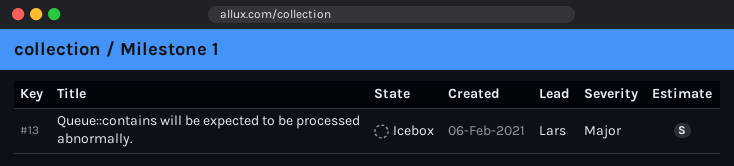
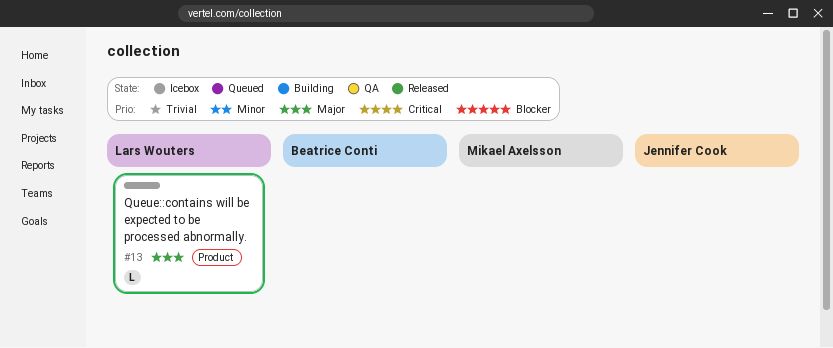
#13, estimate: S -> L

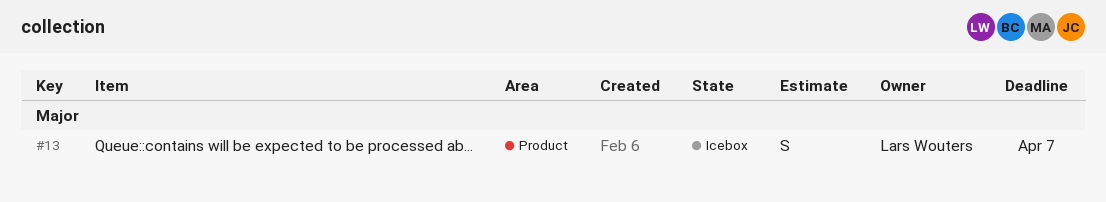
#13, estimate: L -> S

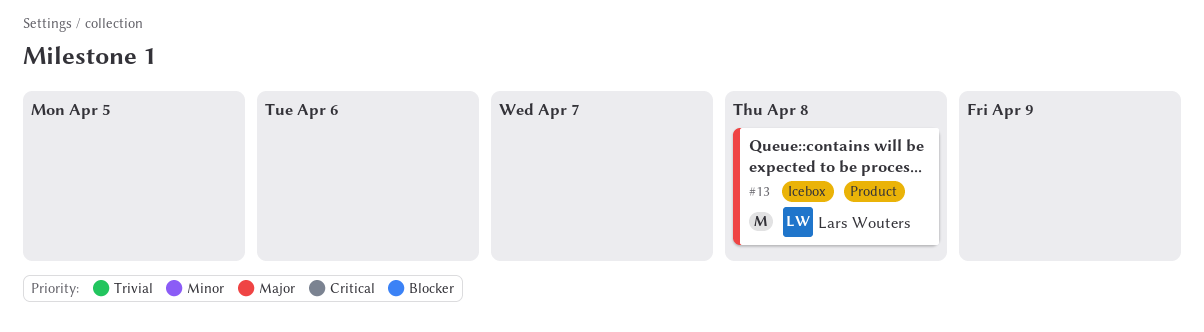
#13, estimate: S -> M
#13, due: Apr 7 -> Apr 8

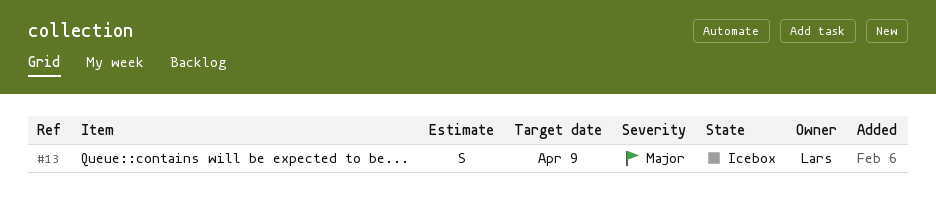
#13, estimate: M -> S
#13, due: Apr 8 -> Apr 9

